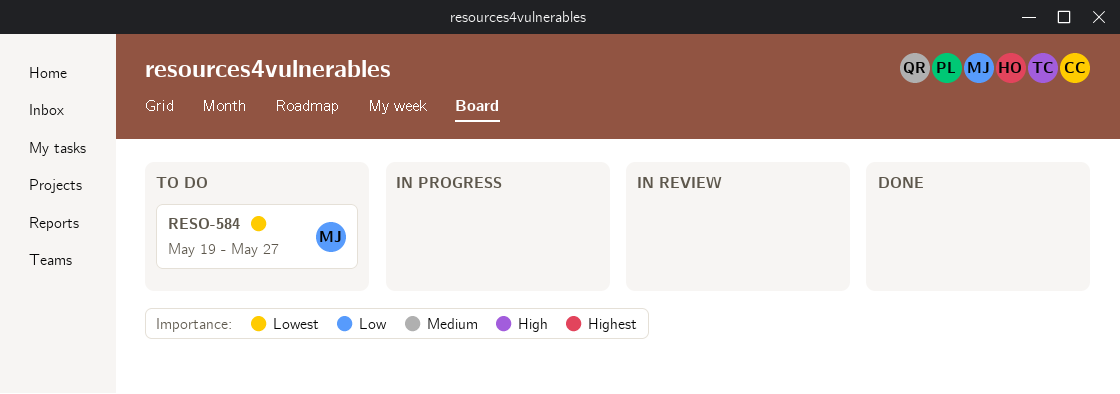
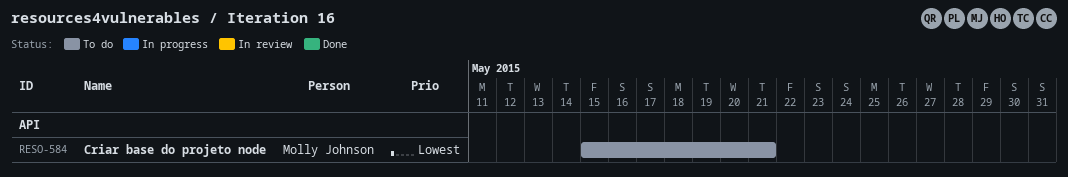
RESO-584, start: May 19 -> May 15
RESO-584, due: May 27 -> May 21

